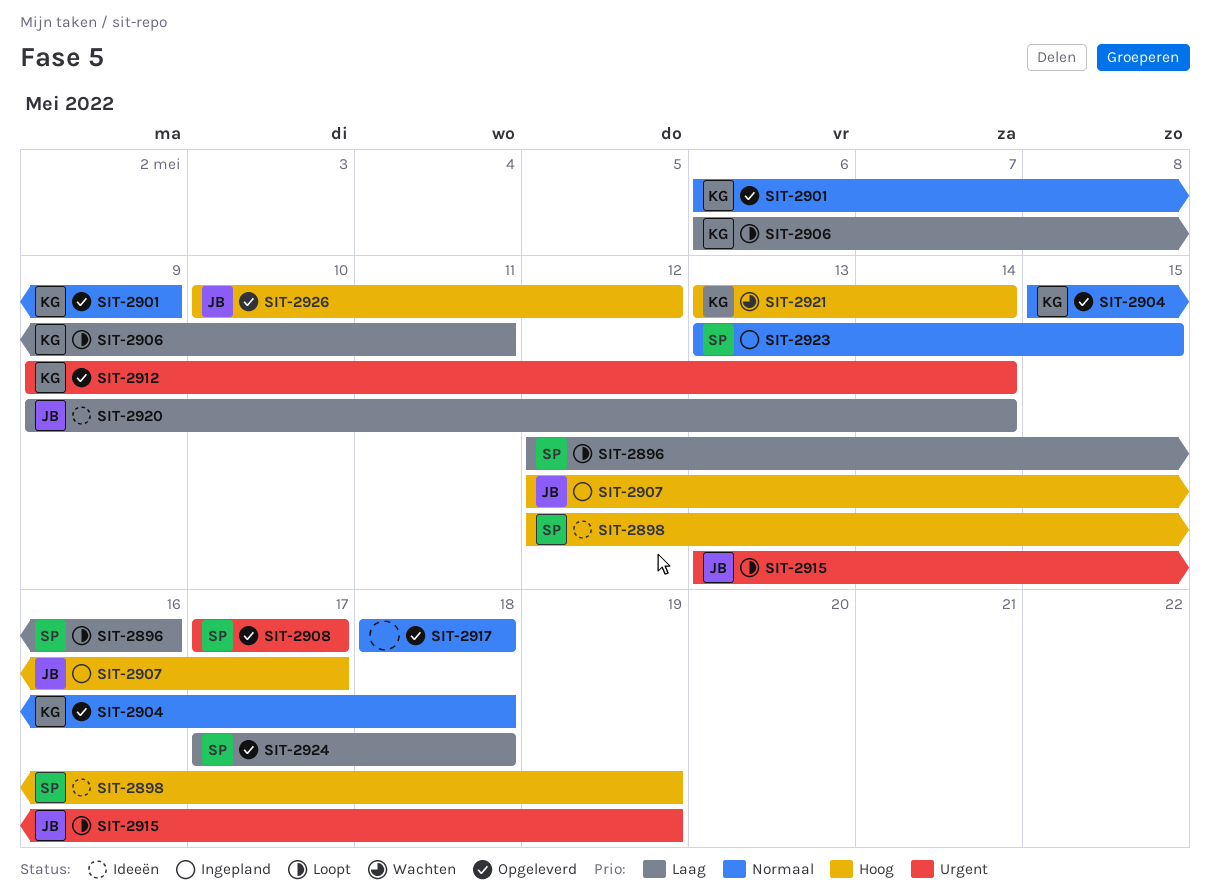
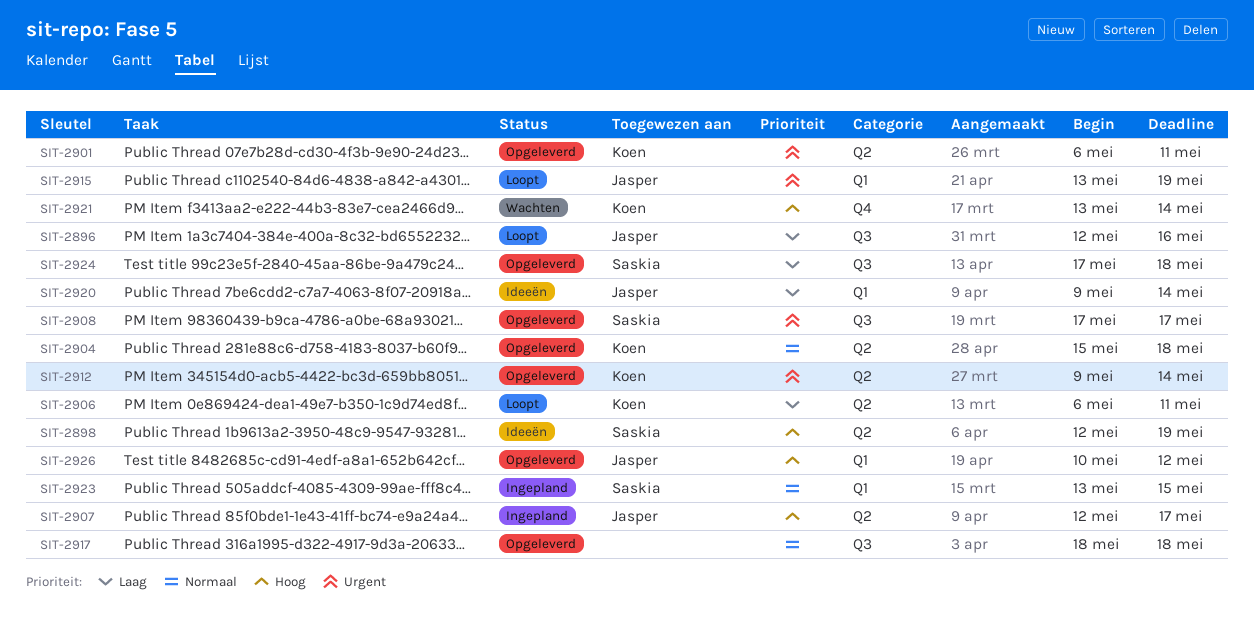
SIT-2896, owner: Saskia -> Jasper
SIT-2901, priority: Normaal -> Urgent
SIT-2901, due: May 9 -> May 11

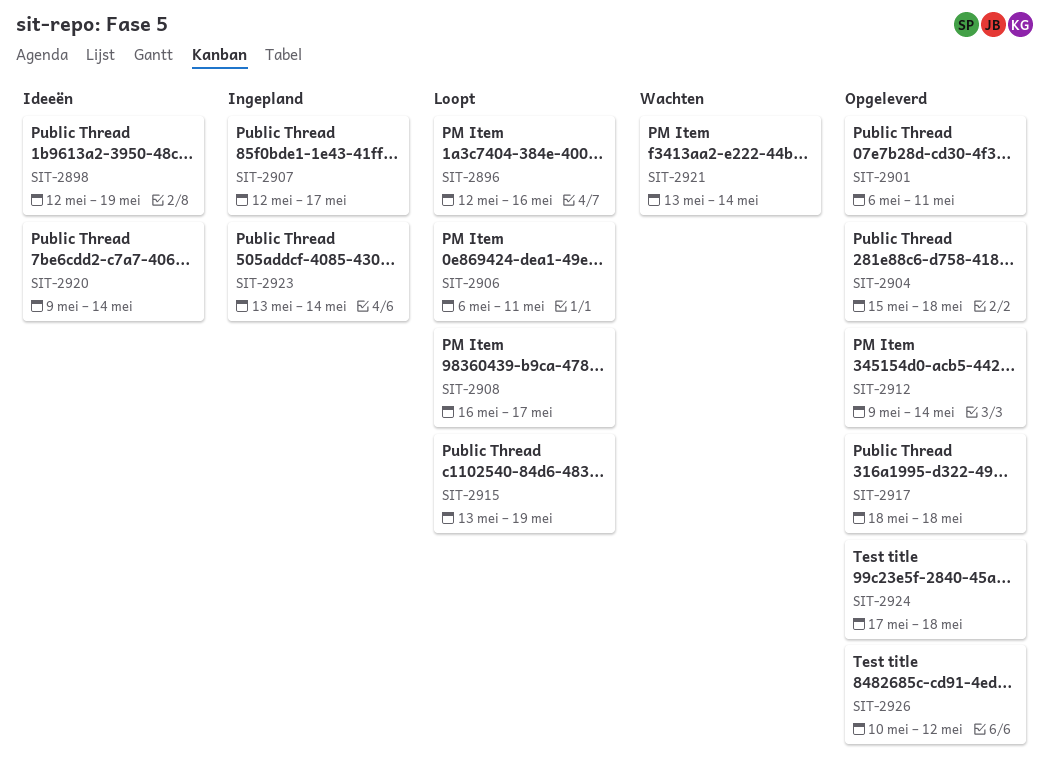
SIT-2908, status: Opgeleverd -> Loopt
SIT-2908, start: May 17 -> May 16
SIT-2923, due: May 15 -> May 14

